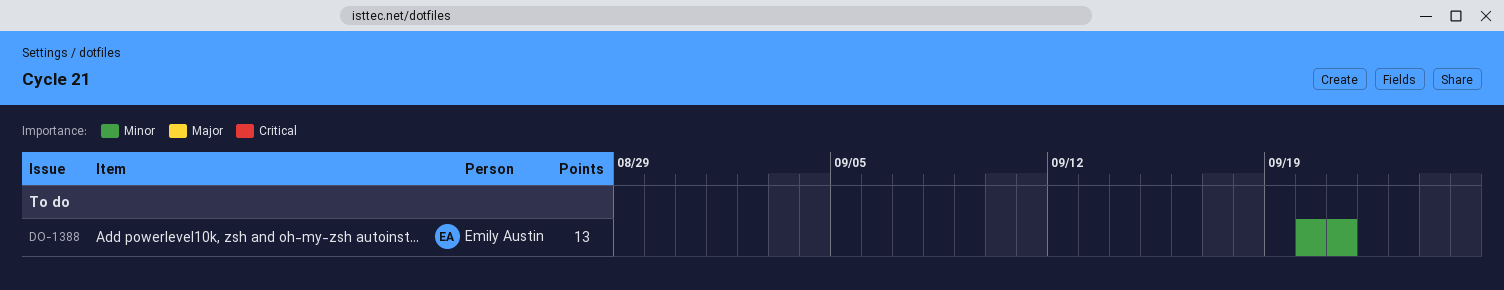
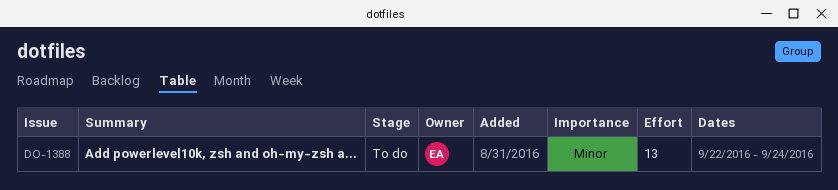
DO-1388, start: Sep 20 -> Sep 22
DO-1388, due: Sep 21 -> Sep 24

